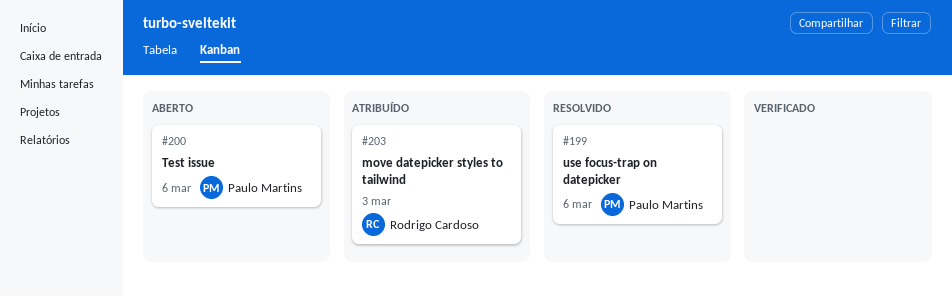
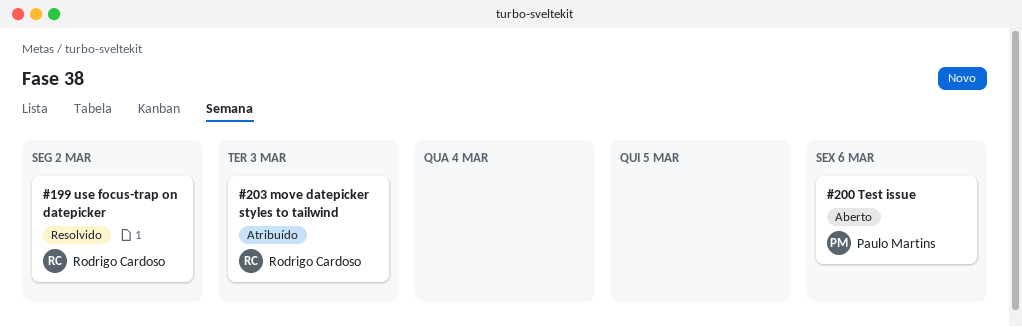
#199, owner: Paulo Martins -> Rodrigo Cardoso
#199, due: Mar 6 -> Mar 2

